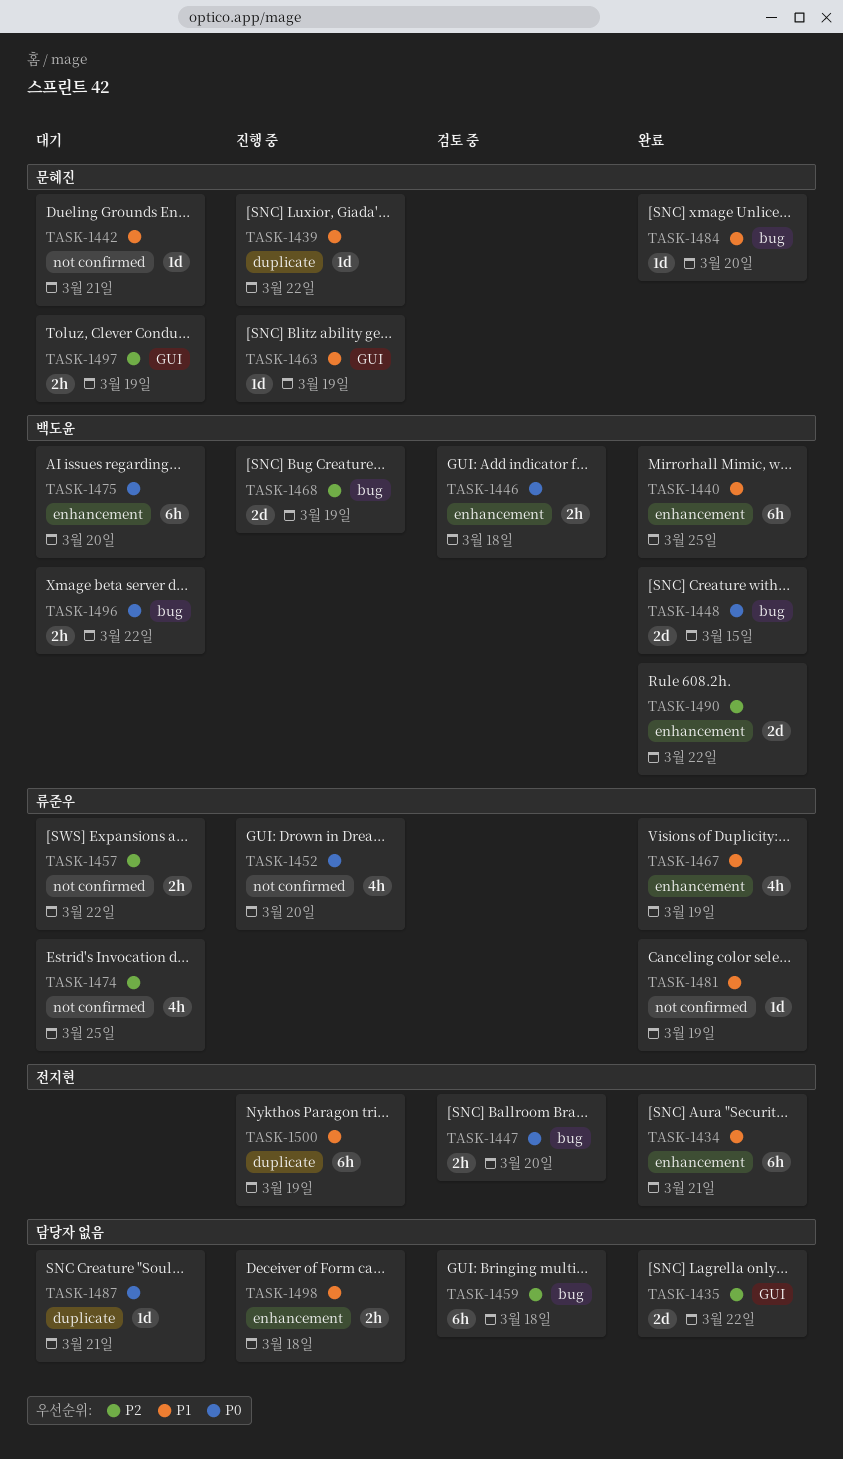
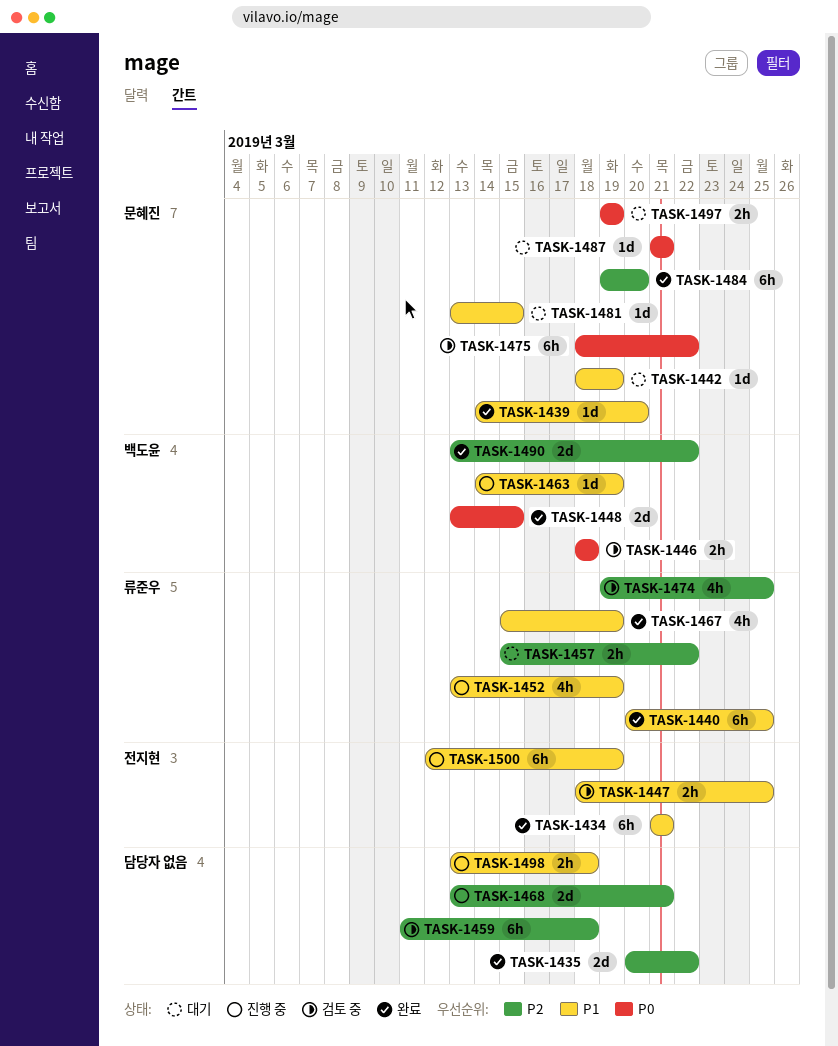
TASK-1439, status: 진행 중 -> 완료
TASK-1439, due: Mar 22 -> Mar 20
TASK-1440, owner: 백도윤 -> 류준우
TASK-1442, due: Mar 21 -> Mar 19
TASK-1447, priority: P0 -> P1
TASK-1447, due: Mar 20 -> Mar 25
TASK-1452, priority: P0 -> P1
TASK-1452, due: Mar 20 -> Mar 19
TASK-1463, owner: 문혜진 -> 백도윤
TASK-1468, owner: 백도윤 -> none
TASK-1468, due: Mar 19 -> Mar 21
TASK-1474, status: 대기 -> 검토 중
TASK-1475, status: 대기 -> 검토 중
TASK-1475, owner: 백도윤 -> 문혜진
TASK-1475, due: Mar 20 -> Mar 22
TASK-1481, status: 완료 -> 대기
TASK-1481, owner: 류준우 -> 문혜진
TASK-1481, due: Mar 19 -> Mar 15
TASK-1484, priority: P1 -> P2
TASK-1484, estimate: 1d -> 6h
TASK-1487, owner: none -> 문혜진
TASK-1496: present -> none
TASK-1497, priority: P2 -> P0

